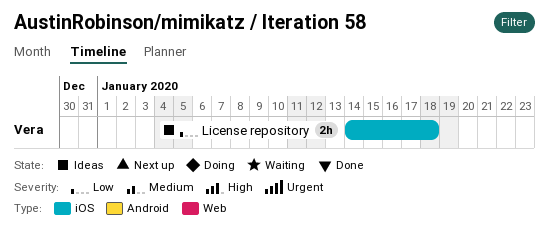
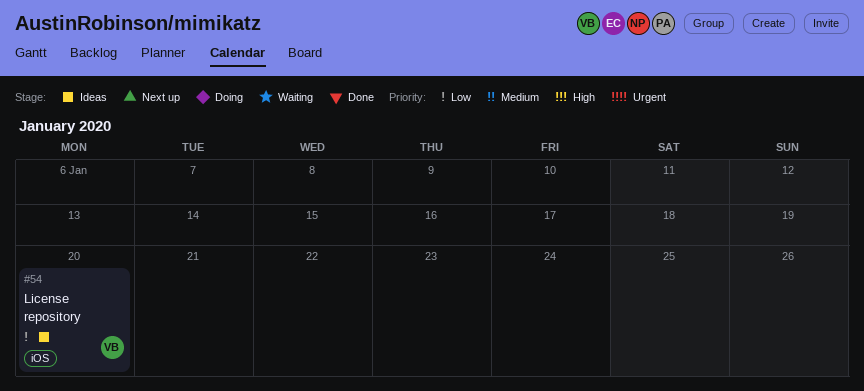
License repository, due: Jan 18 -> Jan 20

